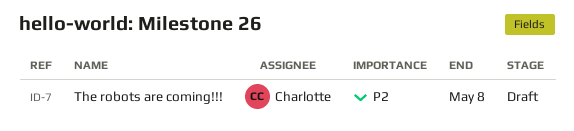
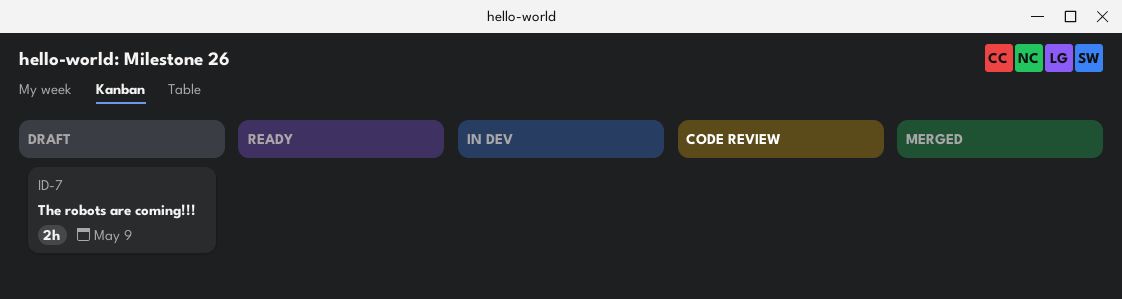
ID-7, due: May 8 -> May 9

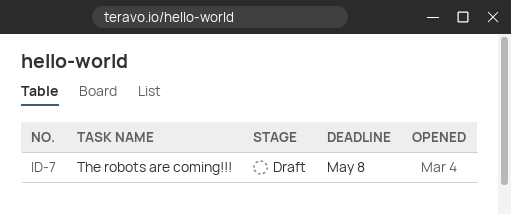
ID-7, due: May 9 -> May 8

